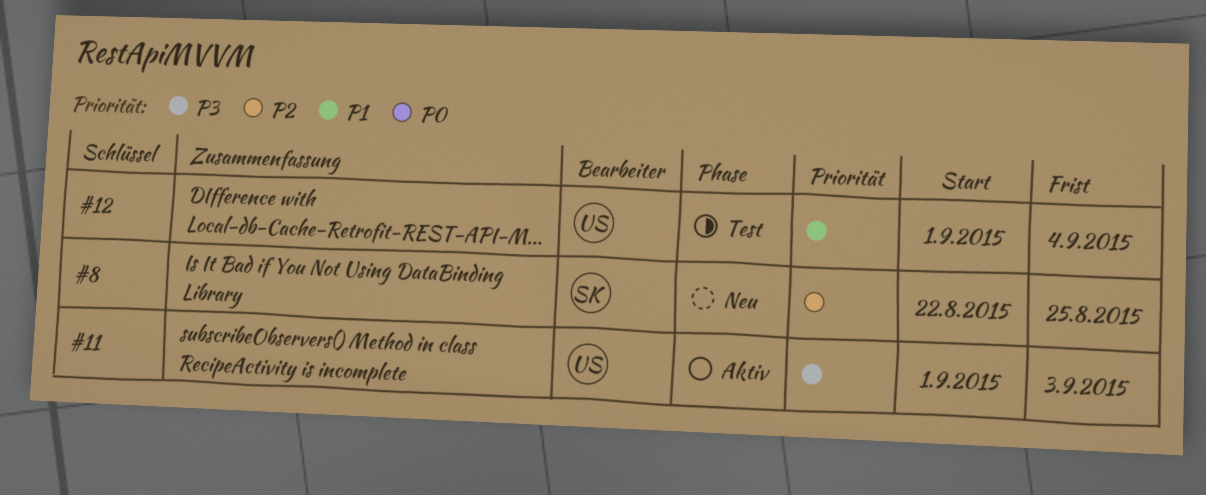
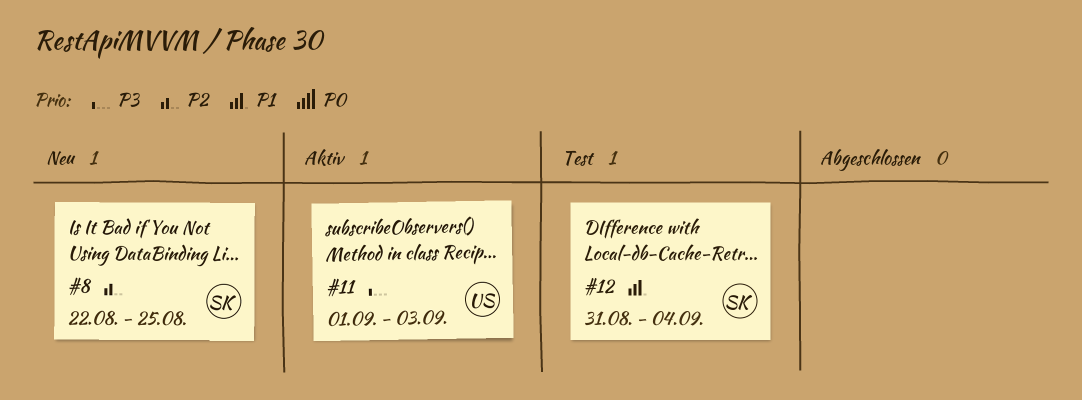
#12, owner: US -> SK
#12, start: Sep 1 -> Aug 31

